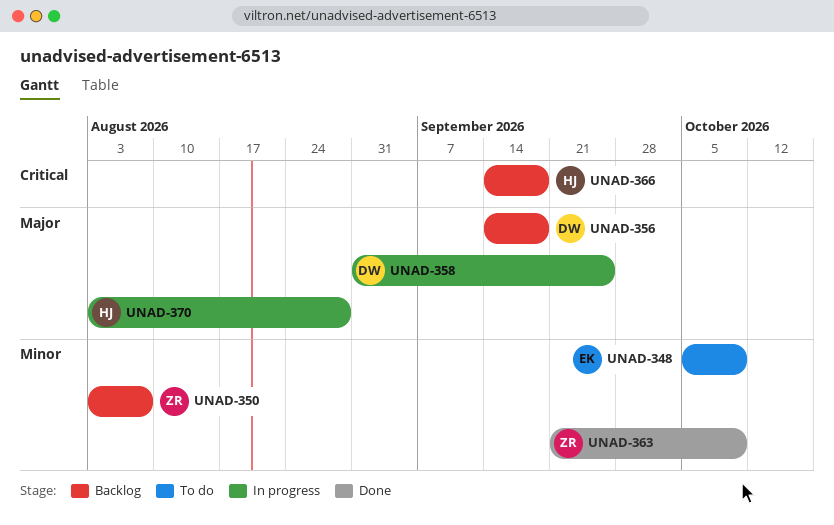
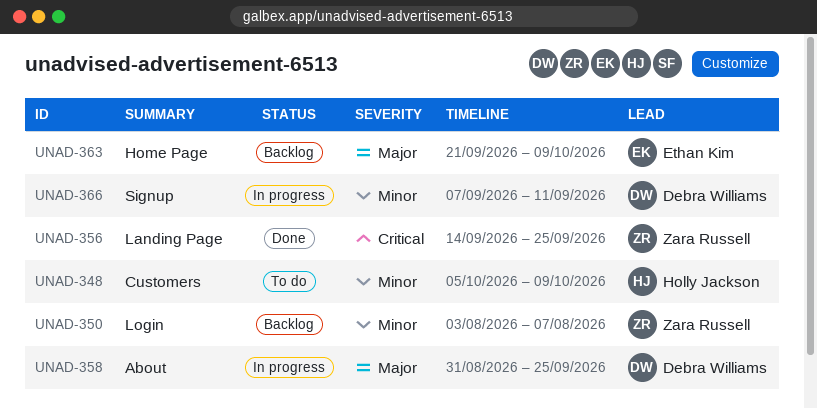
UNAD-348, owner: Ethan Kim -> Holly Jackson
UNAD-356, status: Backlog -> Done
UNAD-356, owner: Debra Williams -> Zara Russell
UNAD-356, priority: Major -> Critical
UNAD-356, due: Sep 18 -> Sep 25
UNAD-363, status: Done -> Backlog
UNAD-363, owner: Zara Russell -> Ethan Kim
UNAD-363, priority: Minor -> Major
UNAD-366, status: Backlog -> In progress
UNAD-366, owner: Holly Jackson -> Debra Williams
UNAD-366, priority: Critical -> Minor
UNAD-366, start: Sep 14 -> Sep 7
UNAD-366, due: Sep 18 -> Sep 11
UNAD-370: present -> none

